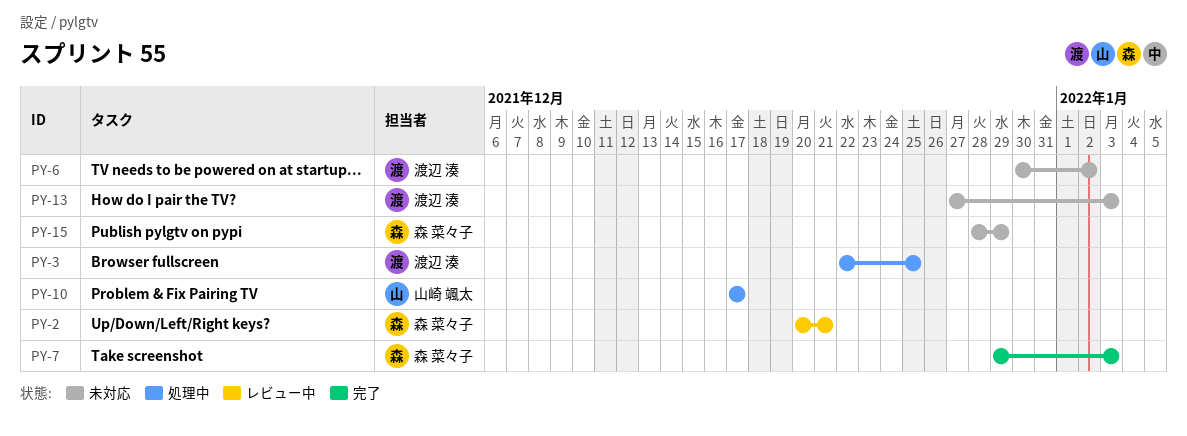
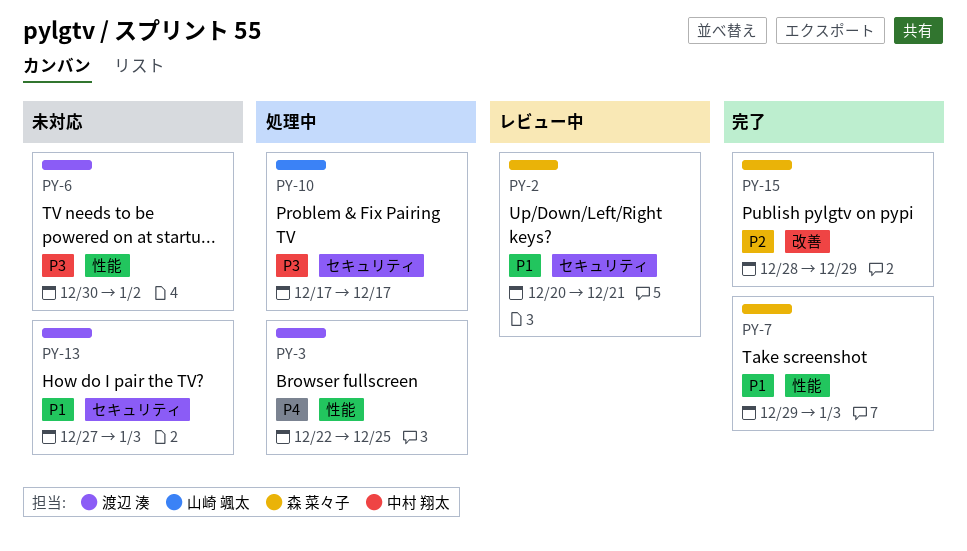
PY-15, status: 未対応 -> 完了

